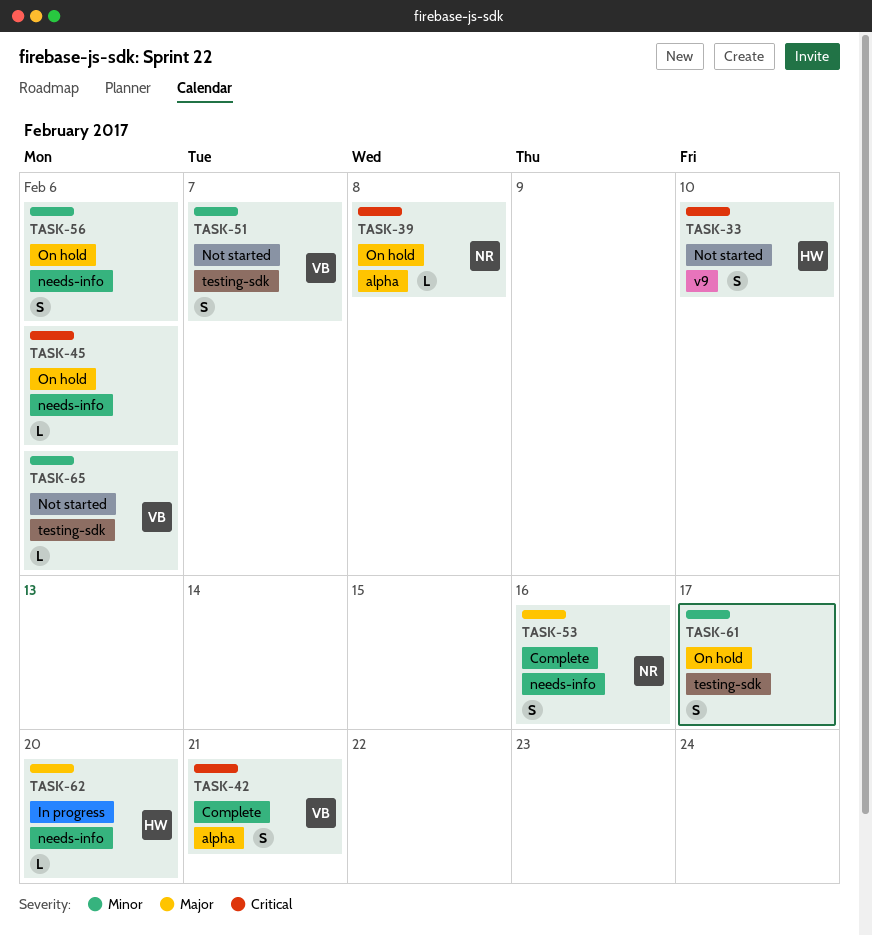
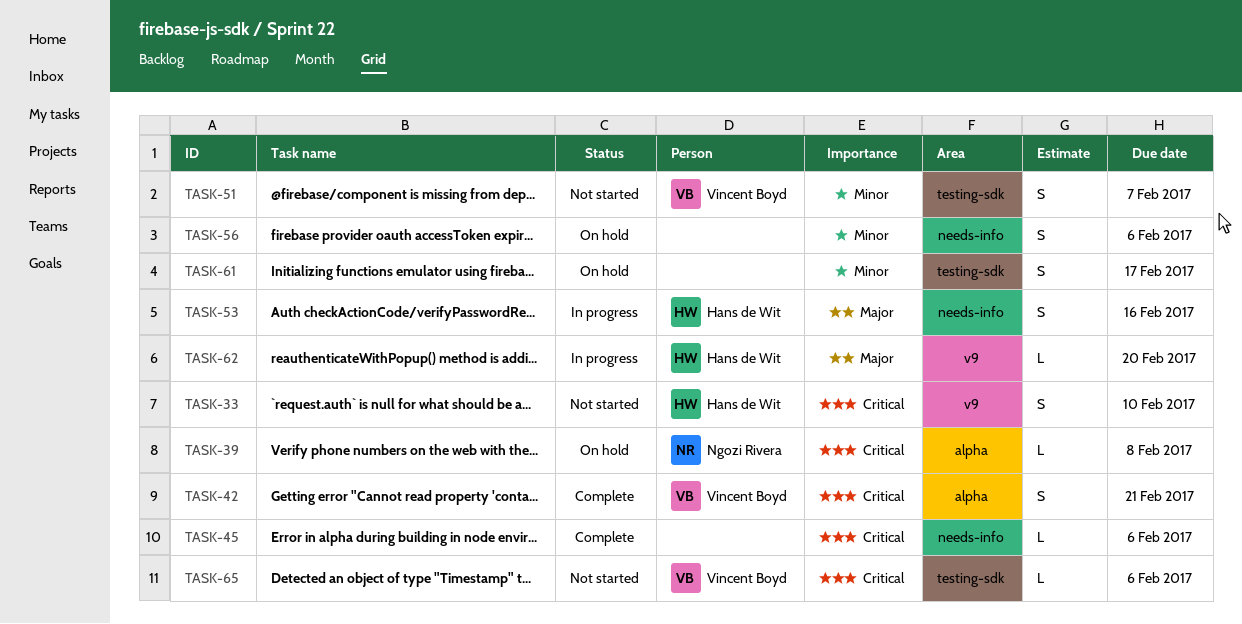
TASK-45, status: On hold -> Complete
TASK-53, status: Complete -> In progress
TASK-53, owner: Ngozi Rivera -> Hans de Wit
TASK-62, label: needs-info -> v9
TASK-65, priority: Minor -> Critical

